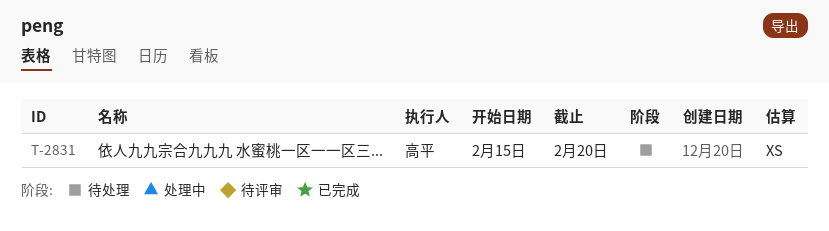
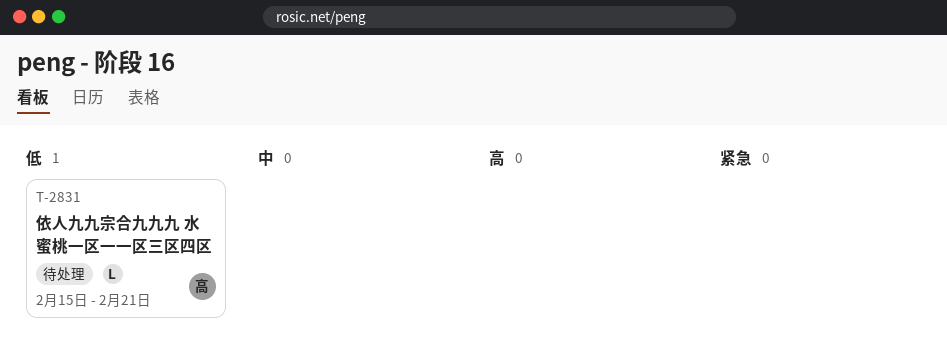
T-2831, estimate: XS -> L
T-2831, due: Feb 20 -> Feb 21

